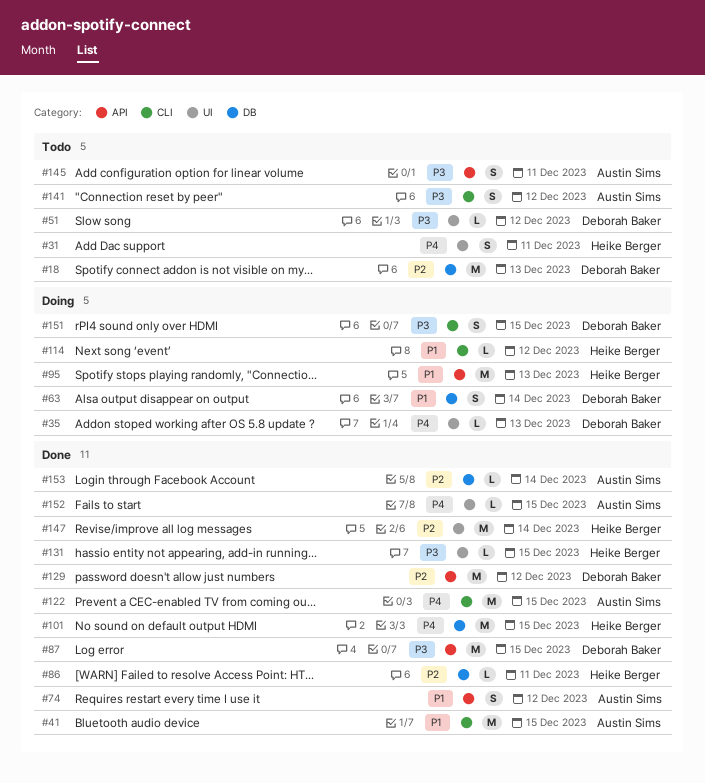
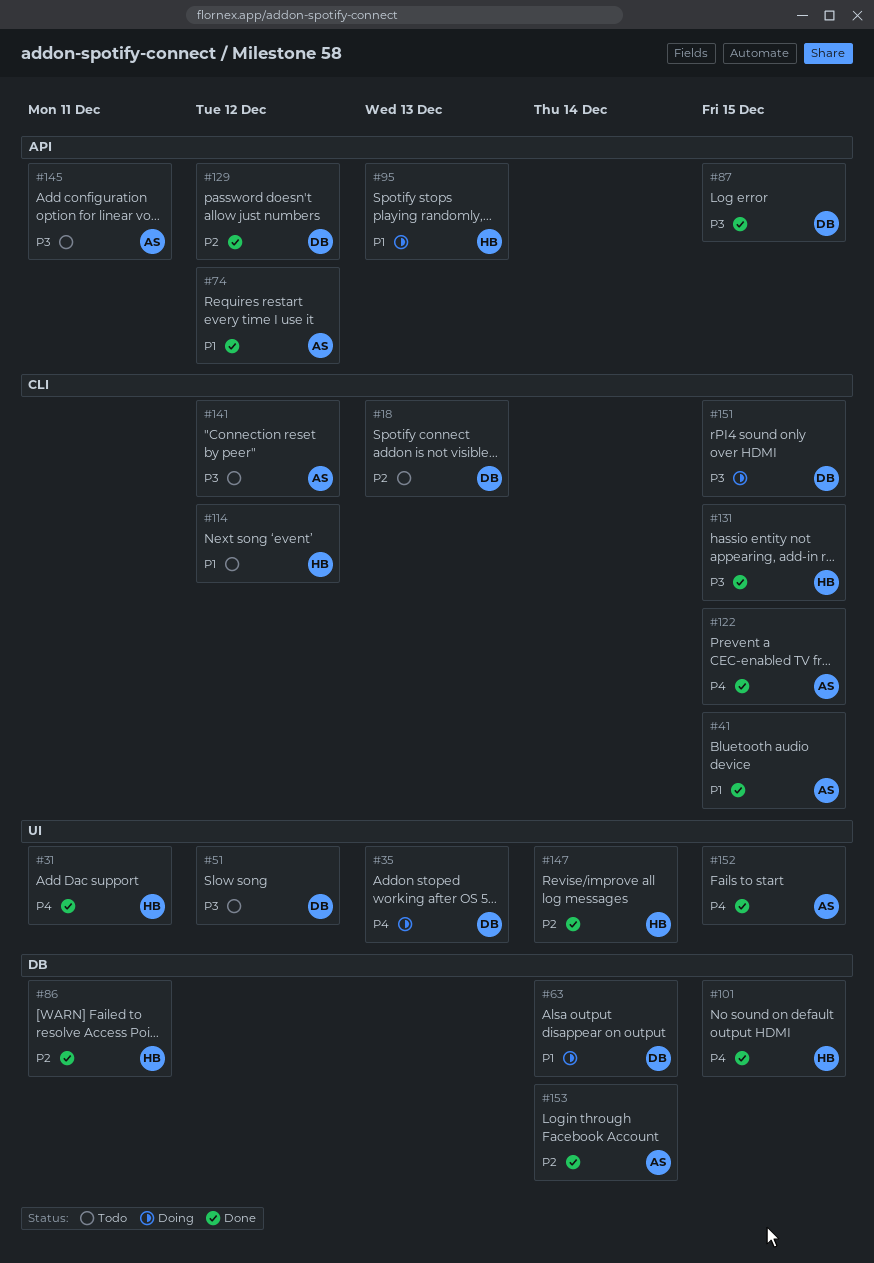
#18, label: DB -> CLI
#31, status: Todo -> Done
#114, status: Doing -> Todo
#131, label: UI -> CLI

